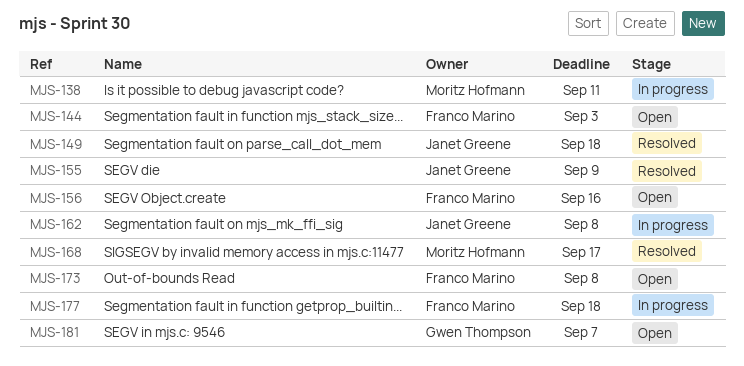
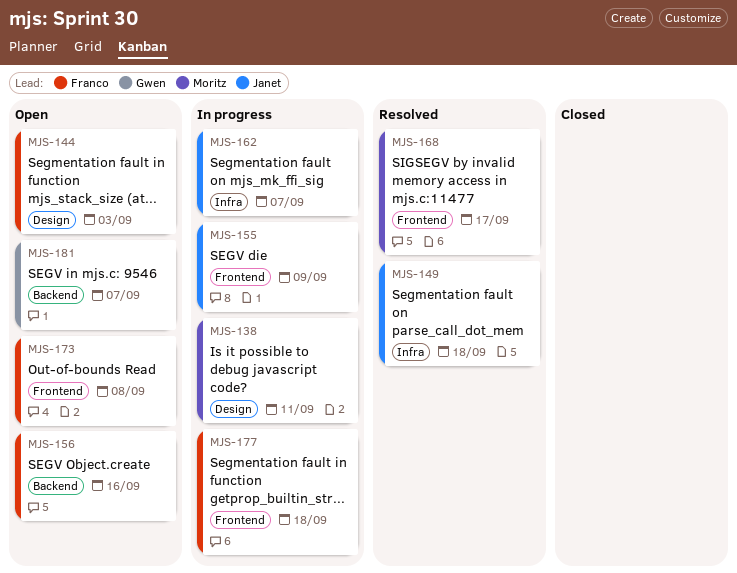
MJS-155, status: Resolved -> In progress
MJS-162, due: Sep 8 -> Sep 7

